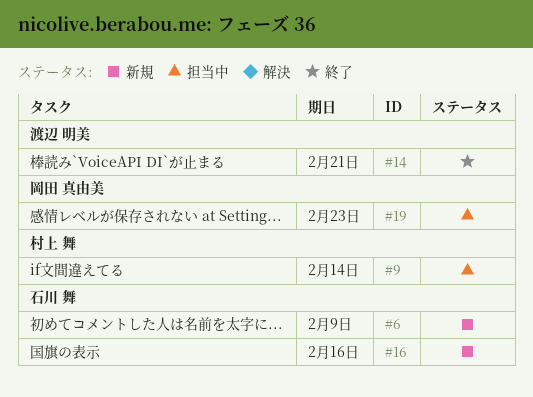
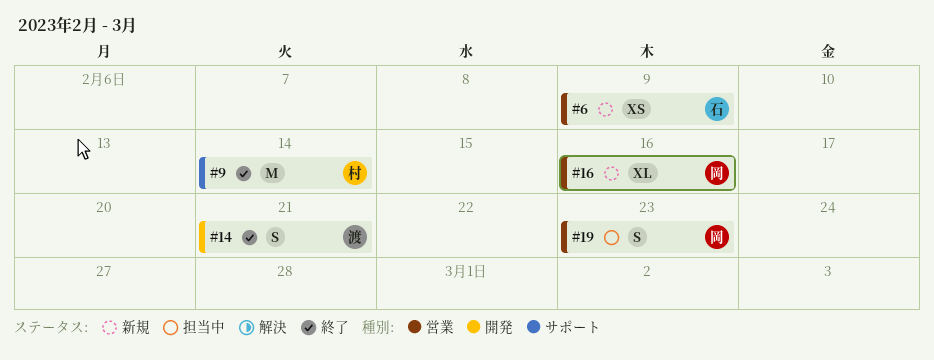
#9, status: 担当中 -> 終了
#16, owner: 石川 舞 -> 岡田 真由美

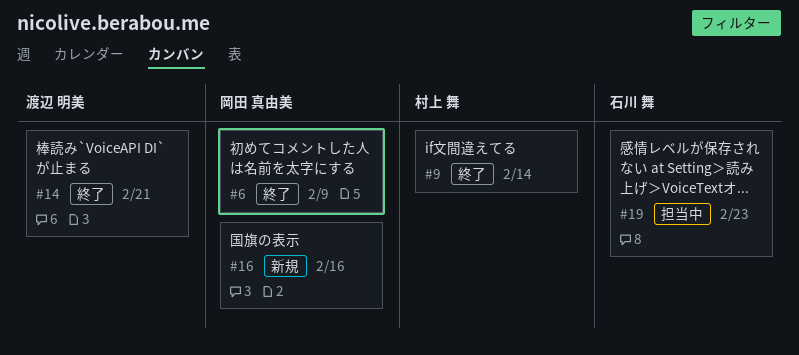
#6, status: 新規 -> 終了
#6, owner: 石川 舞 -> 岡田 真由美
#19, owner: 岡田 真由美 -> 石川 舞

